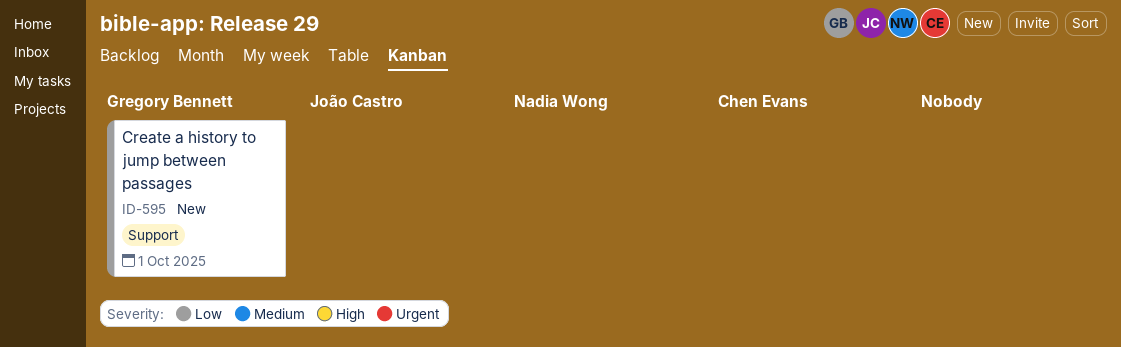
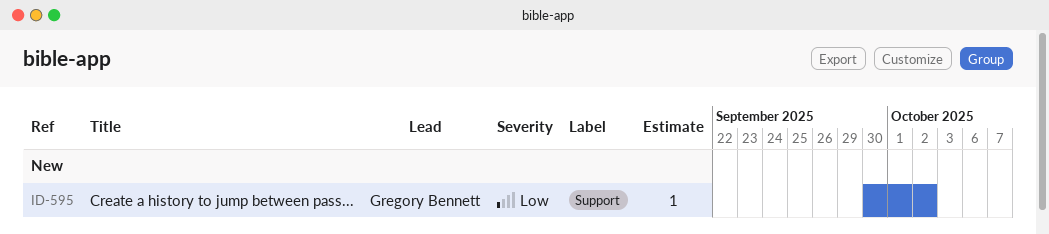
ID-595, due: Oct 1 -> Oct 2

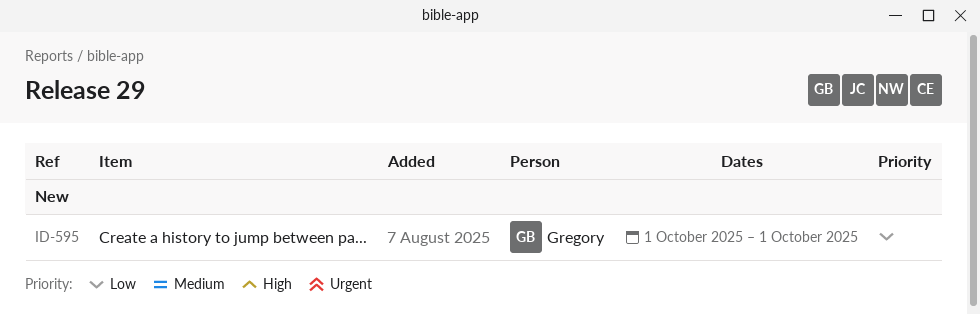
ID-595, start: Sep 30 -> Oct 1
ID-595, due: Oct 2 -> Oct 1

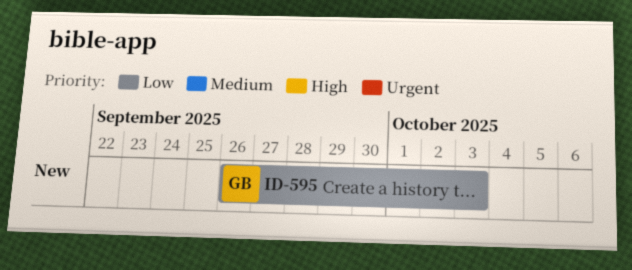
ID-595, start: Oct 1 -> Sep 26
ID-595, due: Oct 1 -> Oct 3

